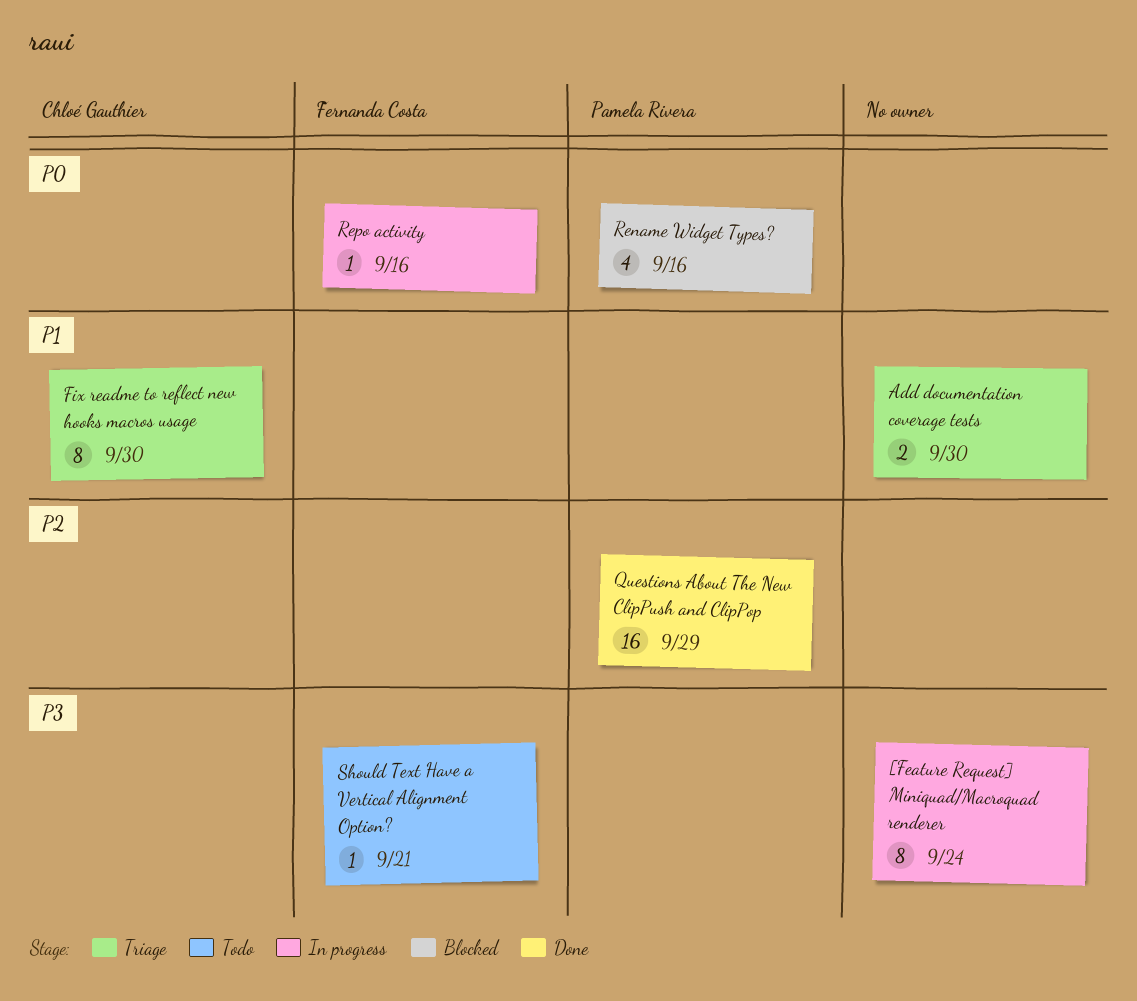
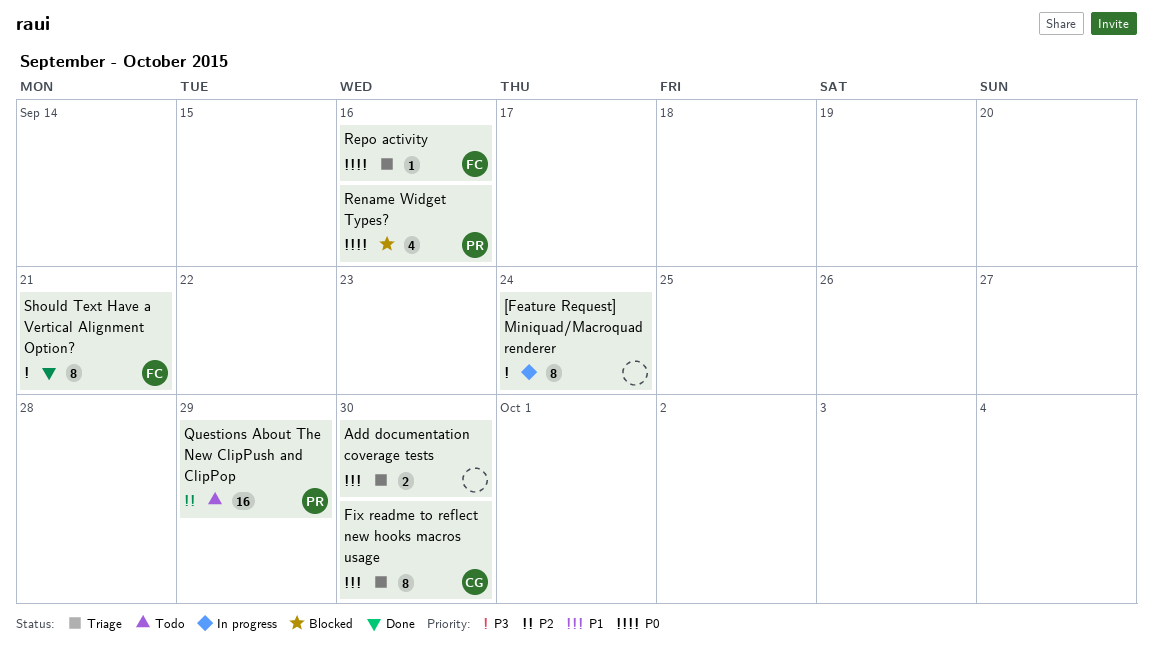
Questions About The New ClipPush and ClipPop, status: Done -> Todo
Repo activity, status: In progress -> Triage
Should Text Have a Vertical Alignment Option?, status: Todo -> Done
Should Text Have a Vertical Alignment Option?, estimate: 1 -> 8

